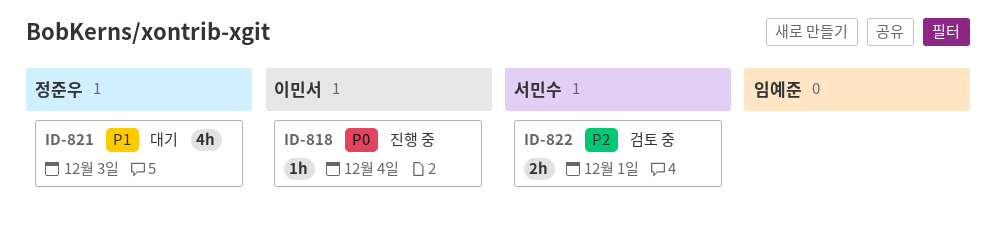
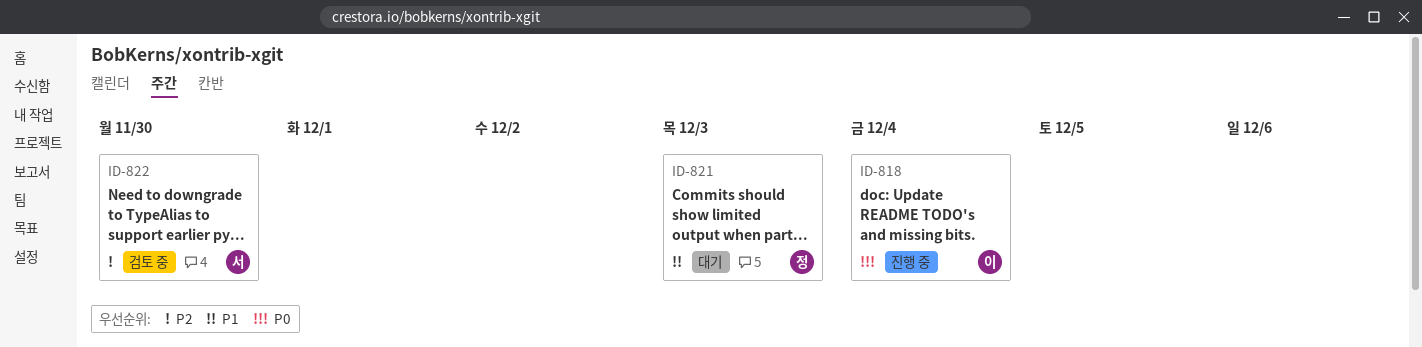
ID-822, due: Dec 1 -> Nov 30

